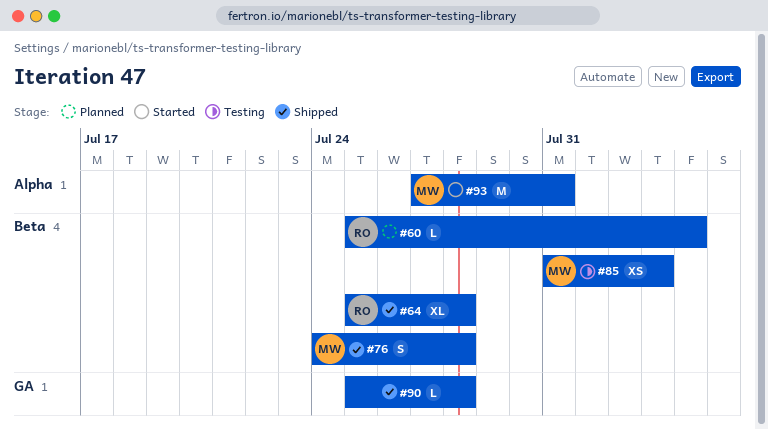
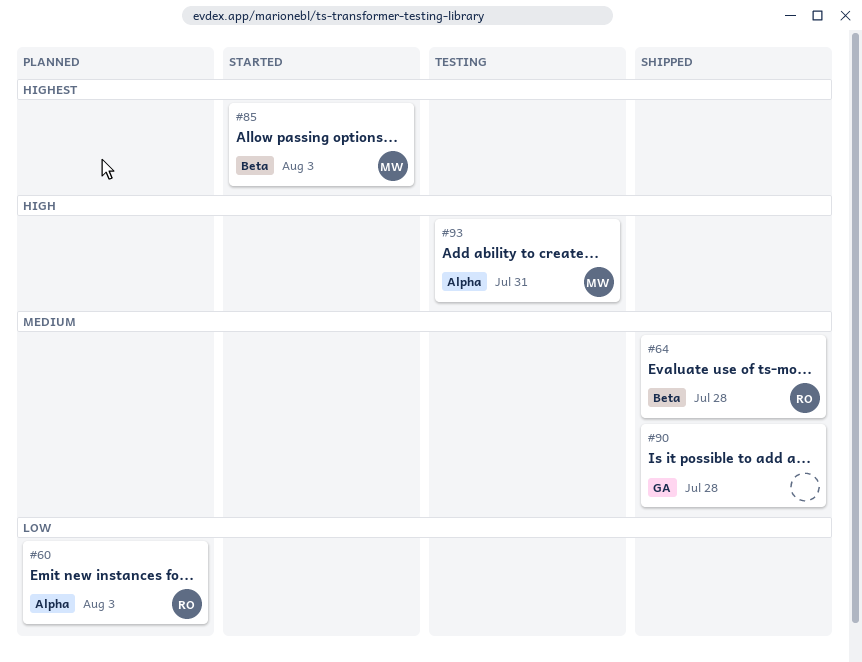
#60, label: Beta -> Alpha
#60, due: Aug 4 -> Aug 3
#76: present -> none
#85, status: Testing -> Started
#93, status: Started -> Testing

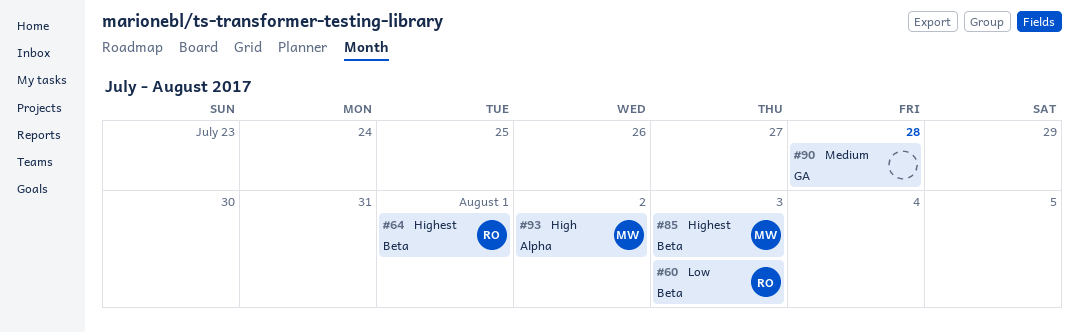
#60, label: Alpha -> Beta
#64, priority: Medium -> Highest
#64, due: Jul 28 -> Aug 1
#93, due: Jul 31 -> Aug 2

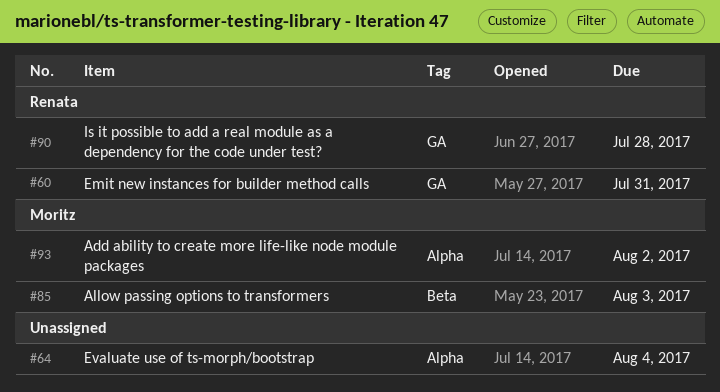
#60, label: Beta -> GA
#60, due: Aug 3 -> Jul 31
#64, owner: Renata -> none
#64, label: Beta -> Alpha
#64, due: Aug 1 -> Aug 4
#90, owner: none -> Renata

